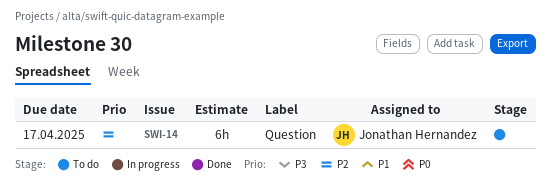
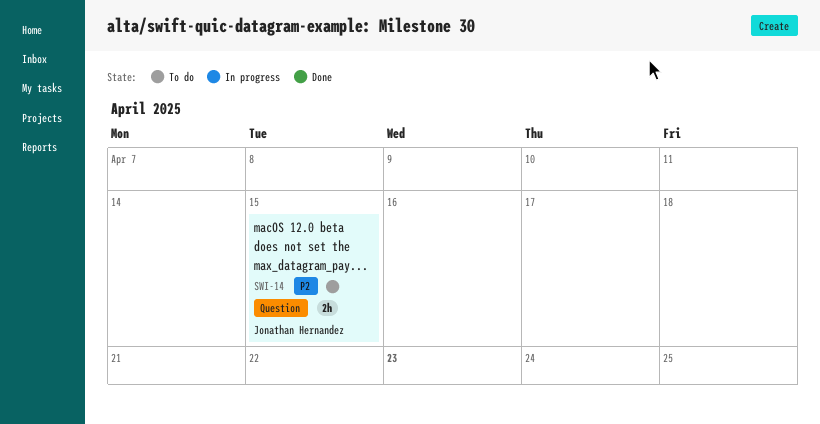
SWI-14, estimate: 6h -> 2h
SWI-14, due: Apr 17 -> Apr 15

